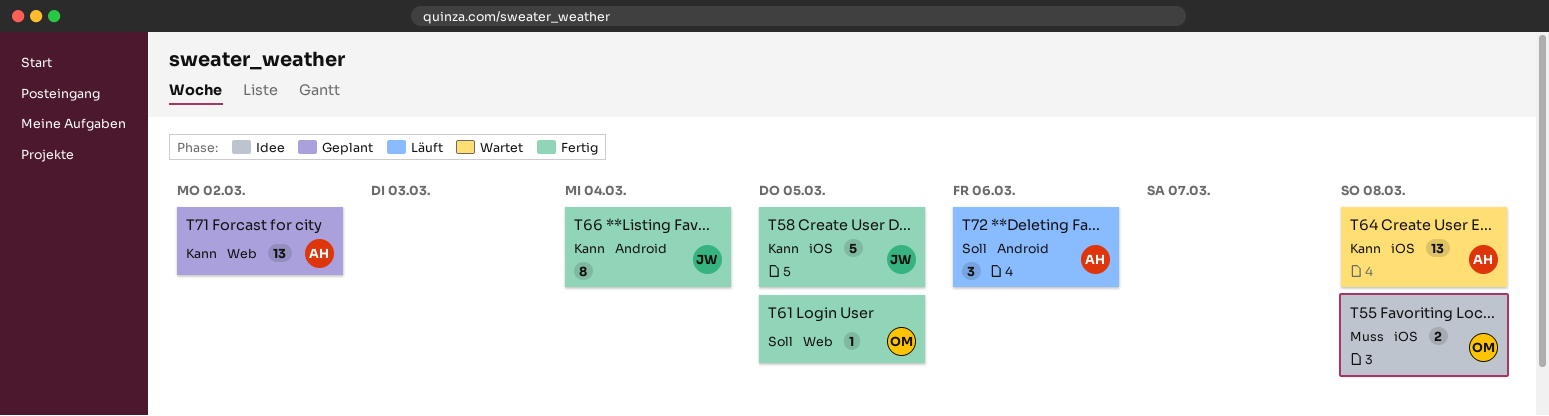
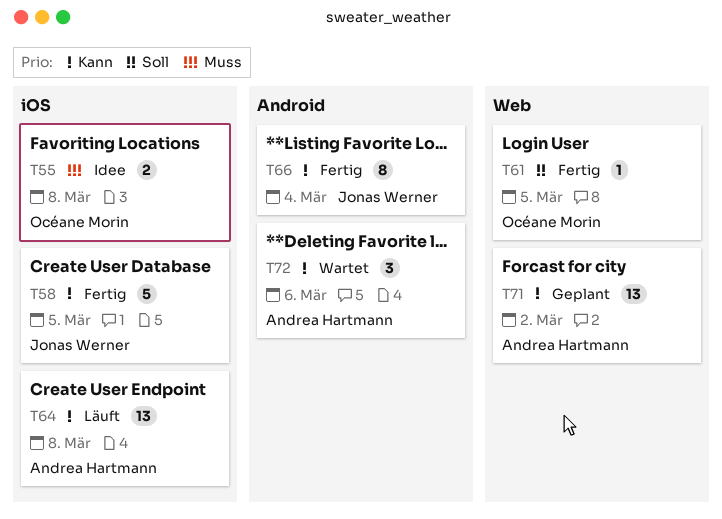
T64, status: Wartet -> Läuft
T72, status: Läuft -> Wartet
T72, priority: Soll -> Kann

